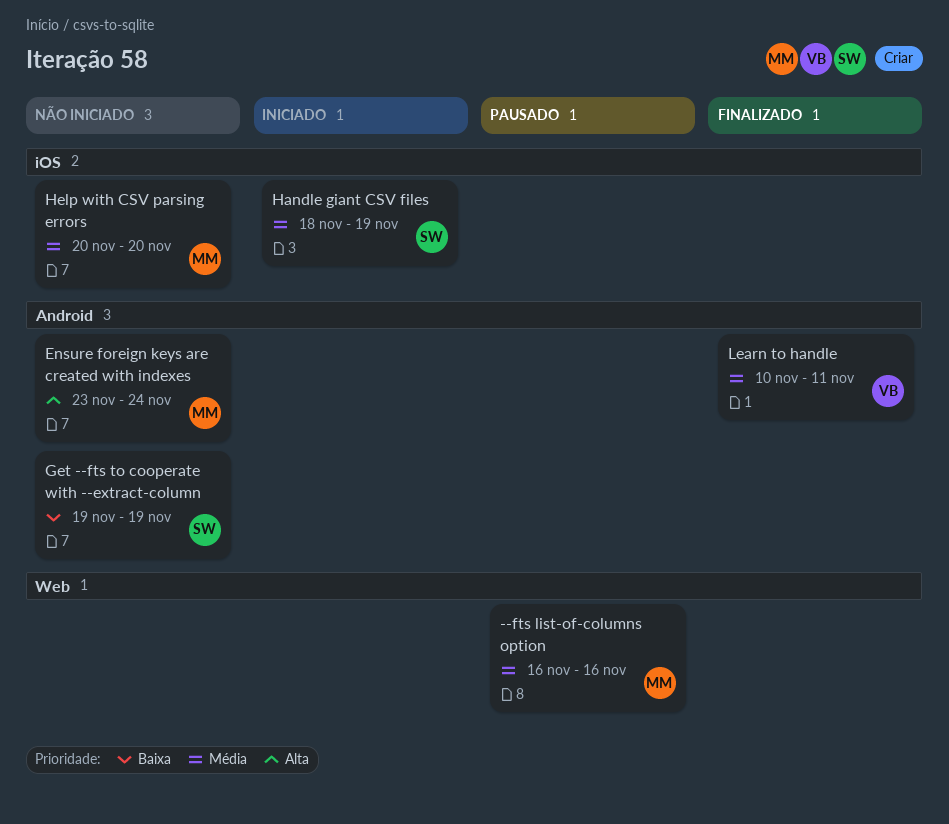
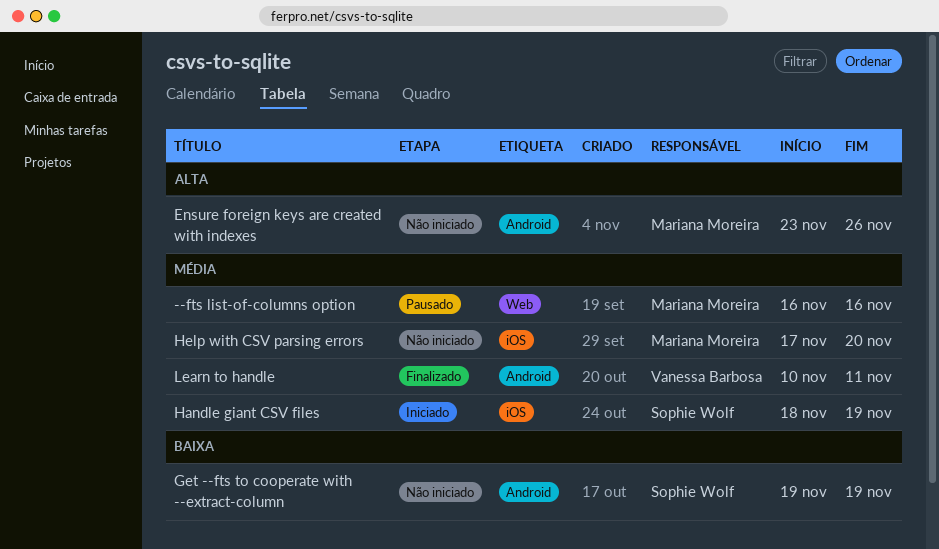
Ensure foreign keys are created with indexes, due: Nov 24 -> Nov 26
Help with CSV parsing errors, start: Nov 20 -> Nov 17

